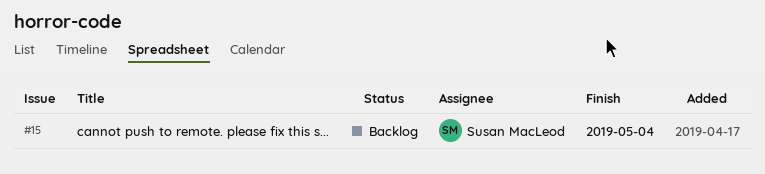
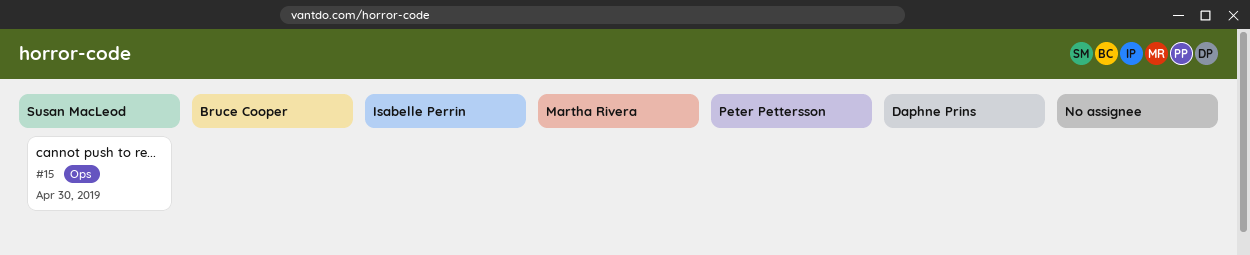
#15, due: May 4 -> Apr 30

